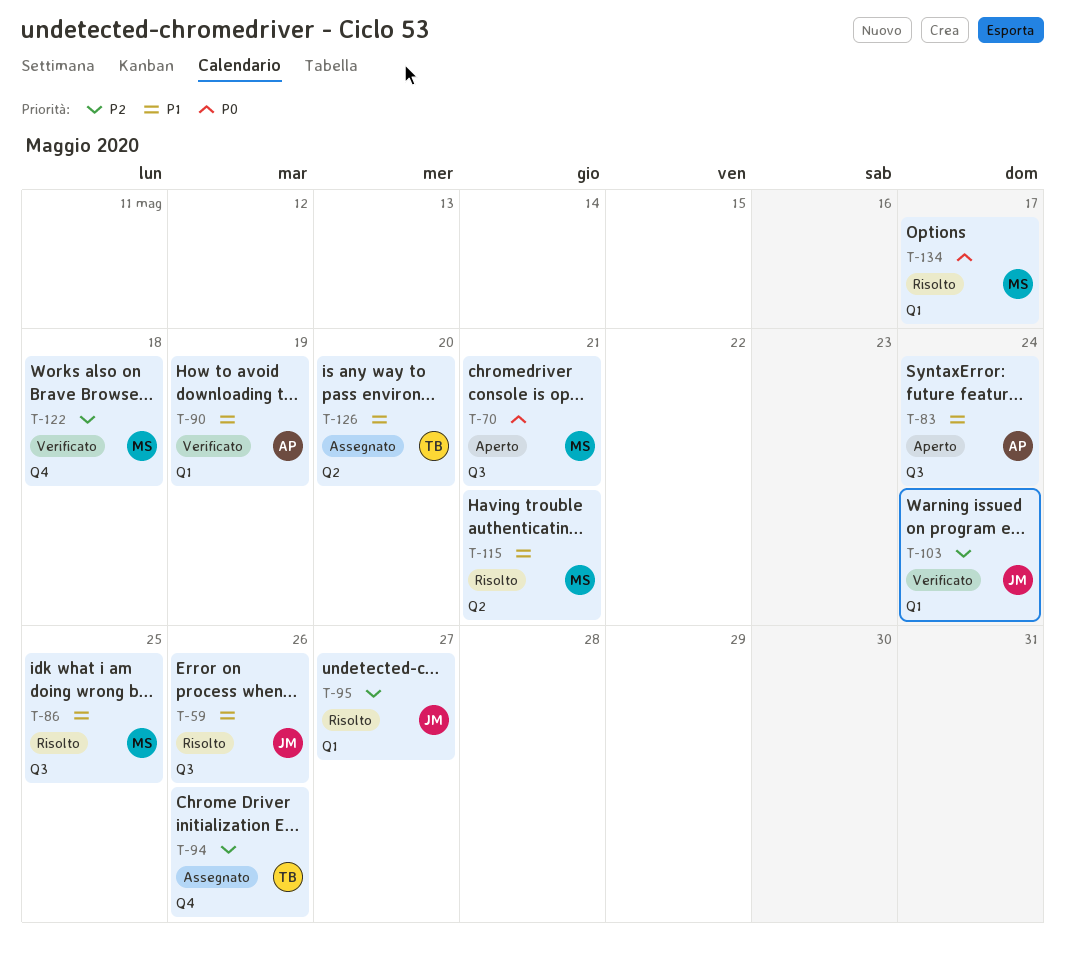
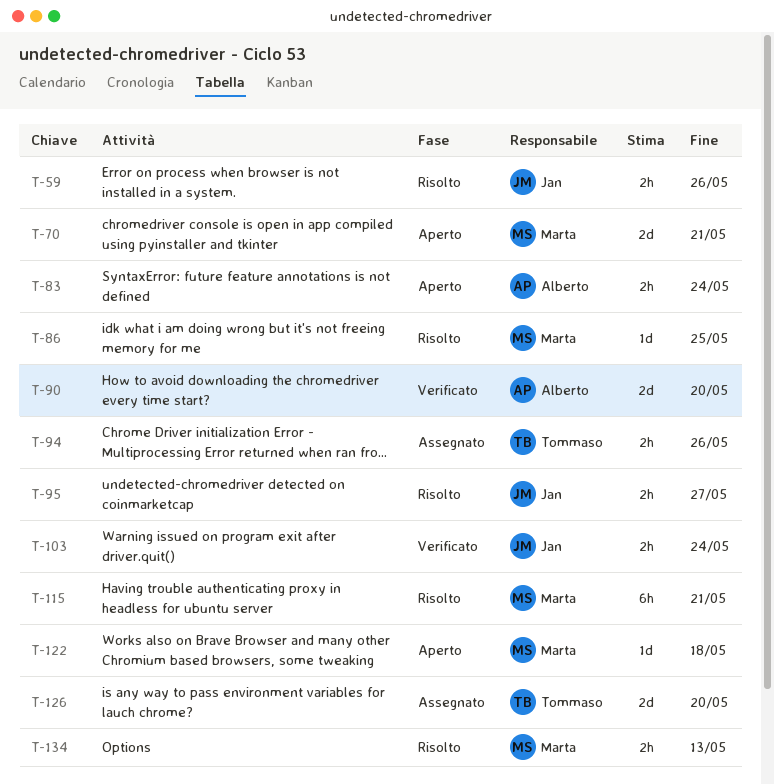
T-90, due: May 19 -> May 20
T-122, status: Verificato -> Aperto
T-134, due: May 17 -> May 13

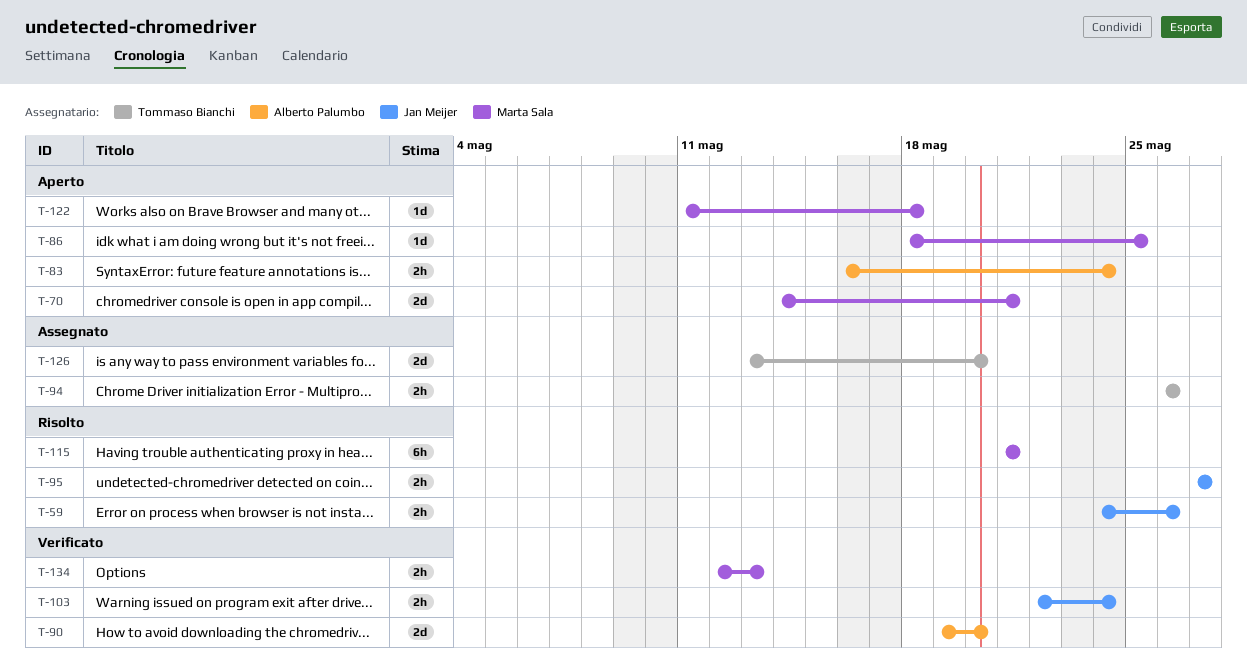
T-86, status: Risolto -> Aperto
T-134, status: Risolto -> Verificato

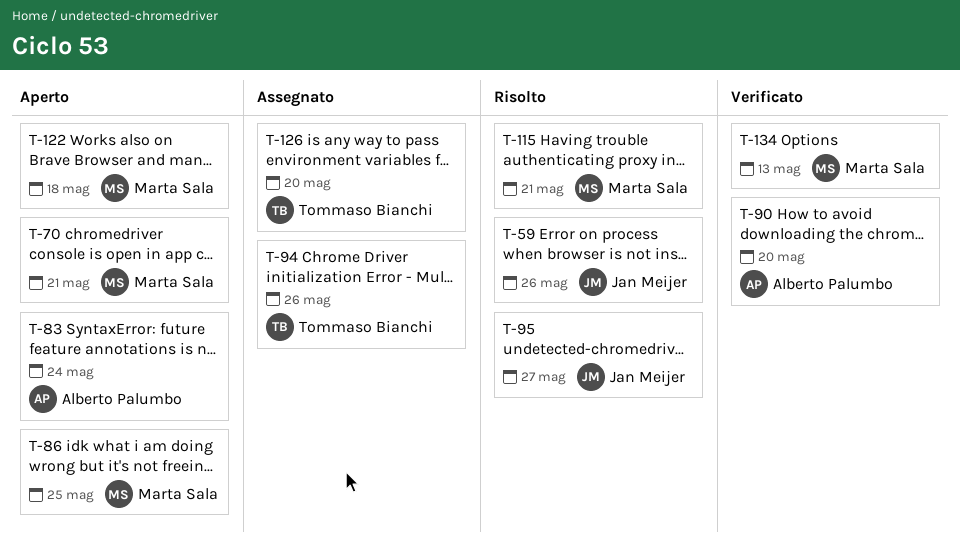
T-103: present -> none

